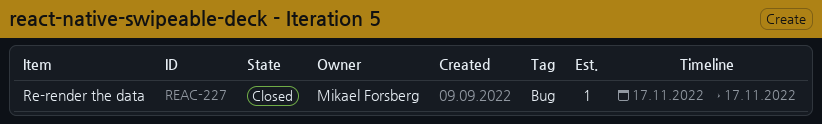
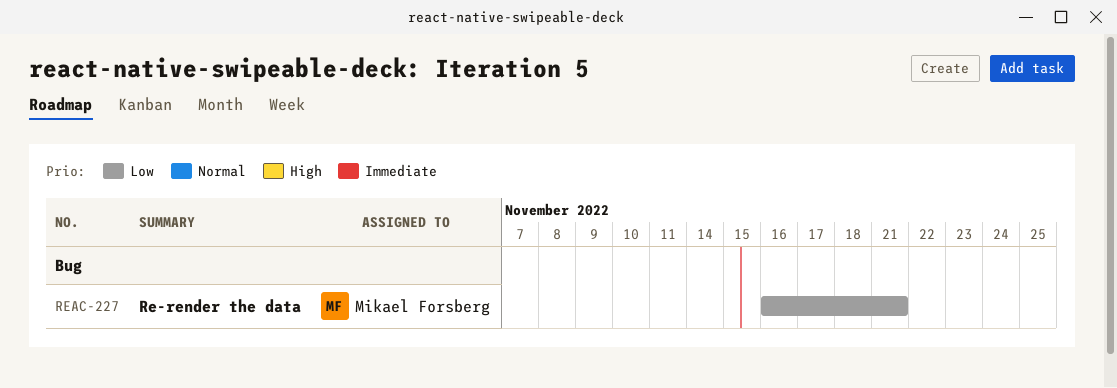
REAC-227, start: Nov 17 -> Nov 16
REAC-227, due: Nov 17 -> Nov 21

